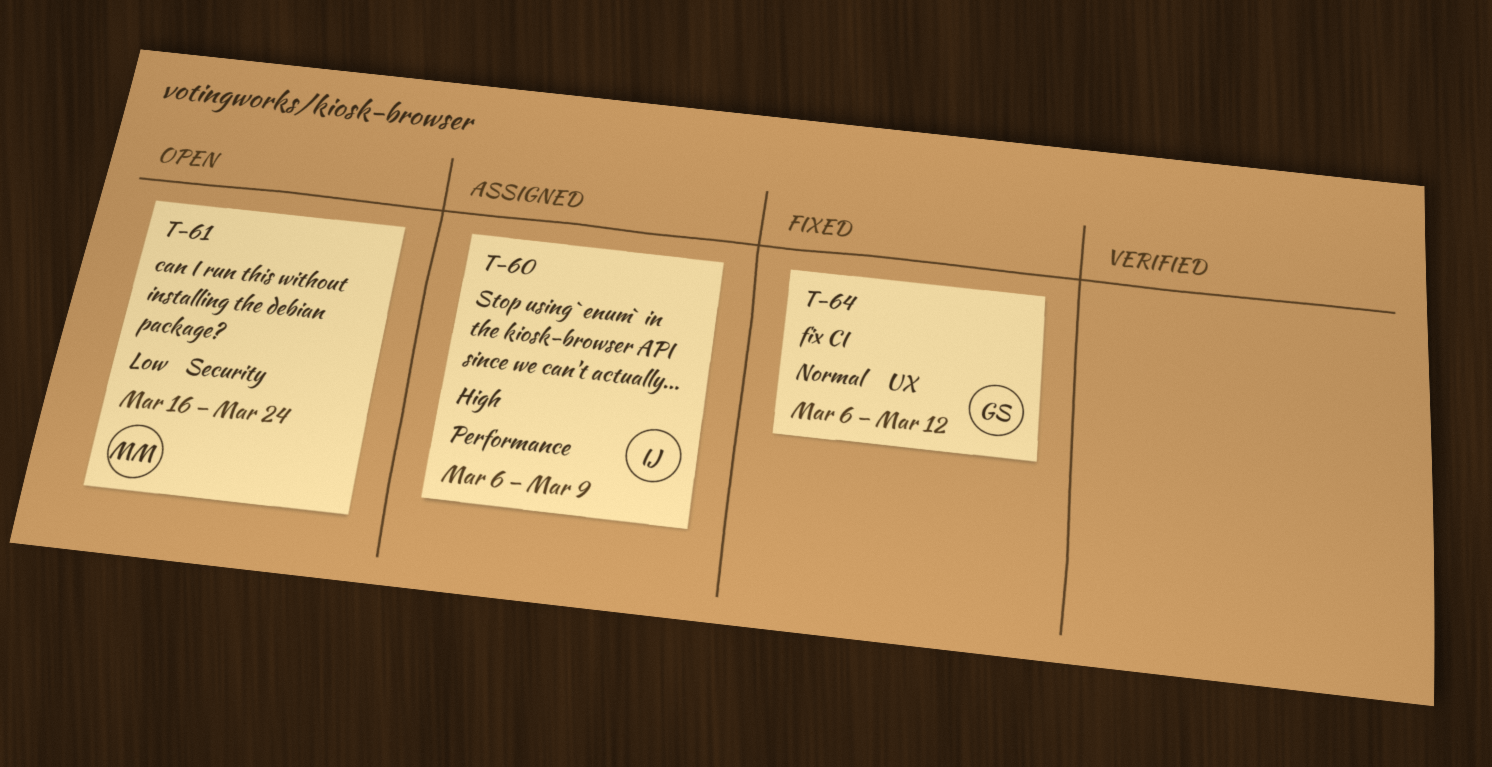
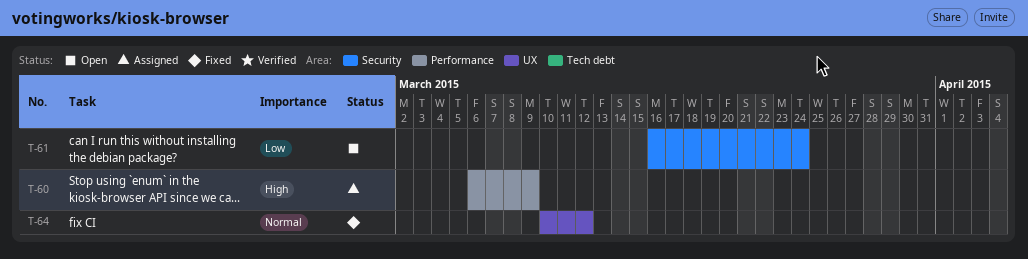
T-64, start: Mar 6 -> Mar 10

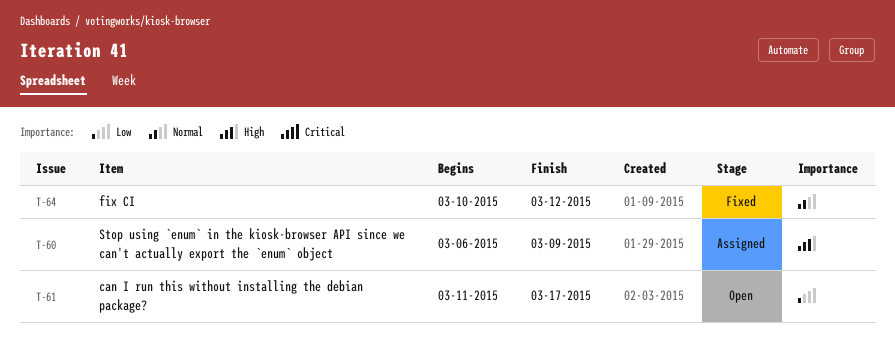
T-61, start: Mar 16 -> Mar 11
T-61, due: Mar 24 -> Mar 17

